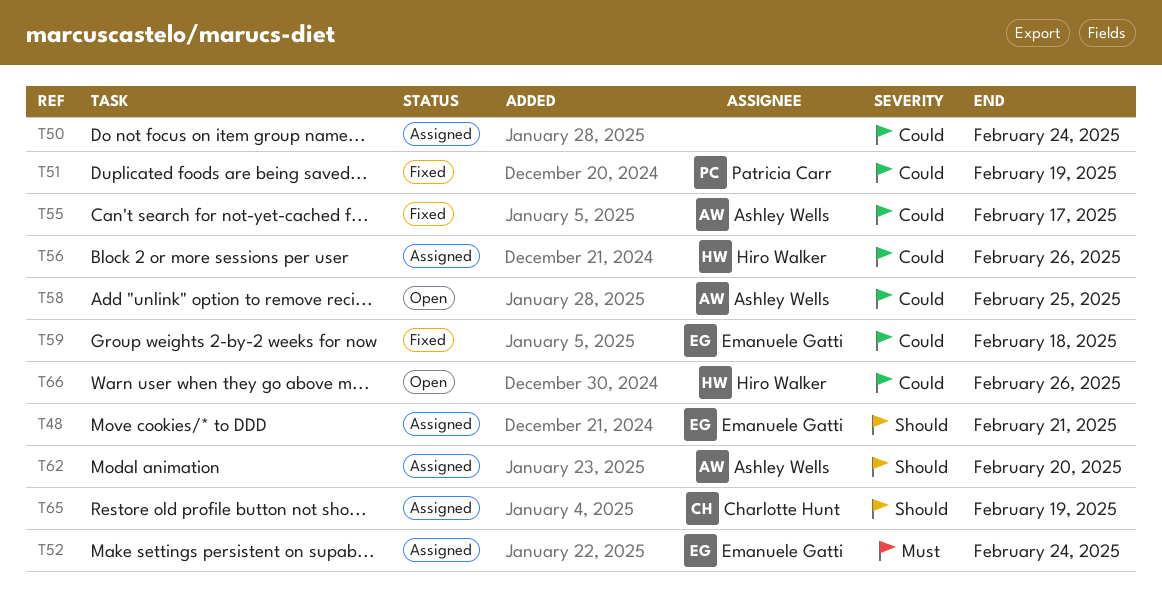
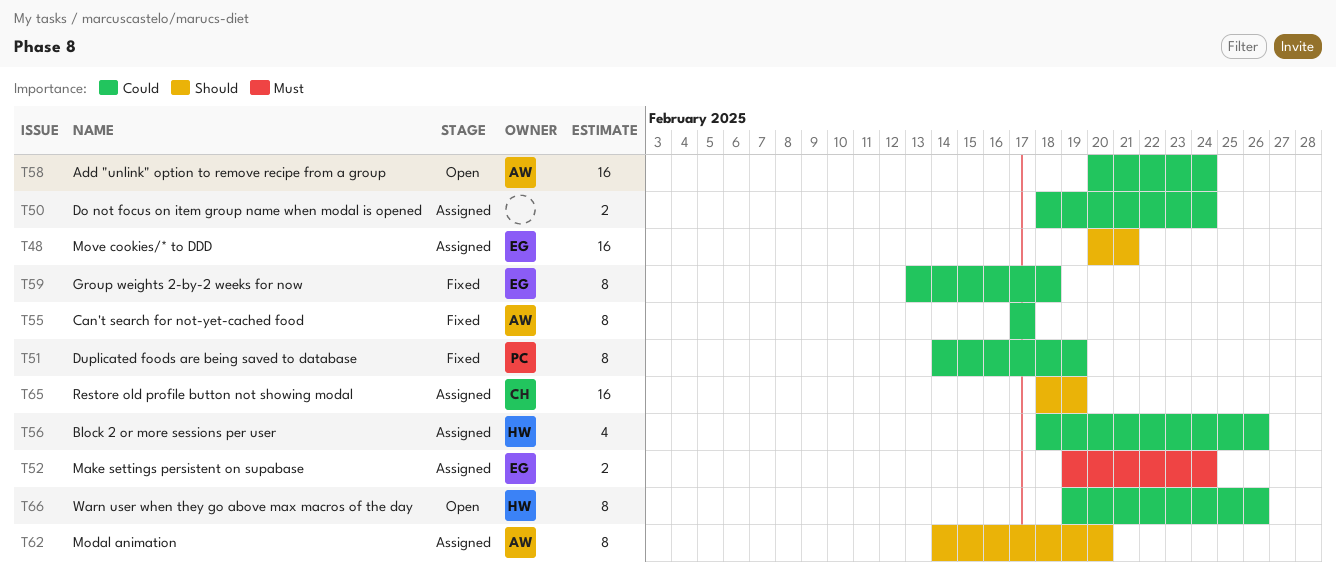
T58, due: Feb 25 -> Feb 24

